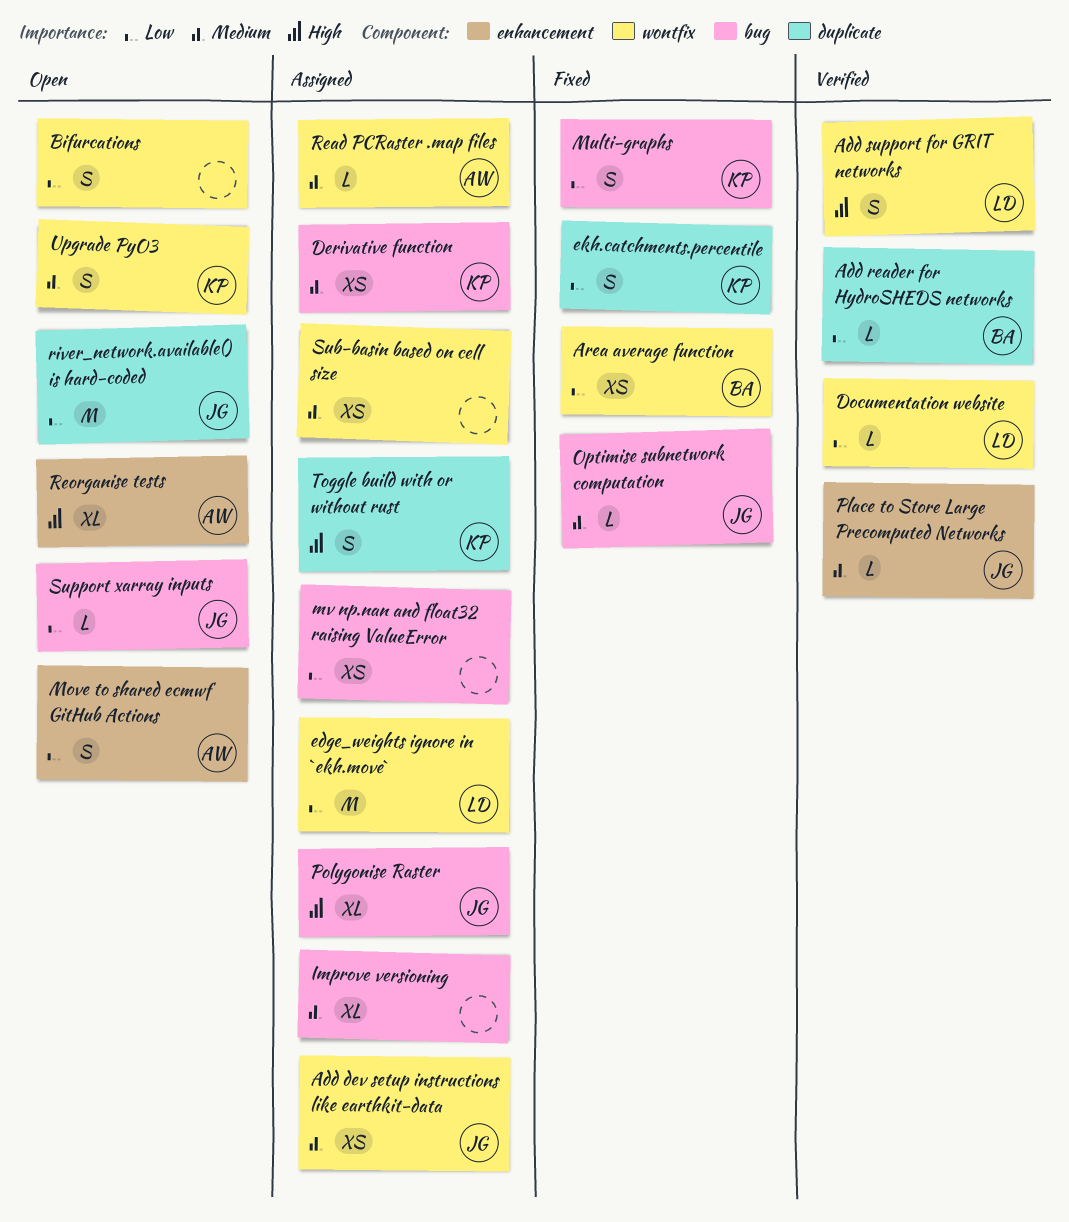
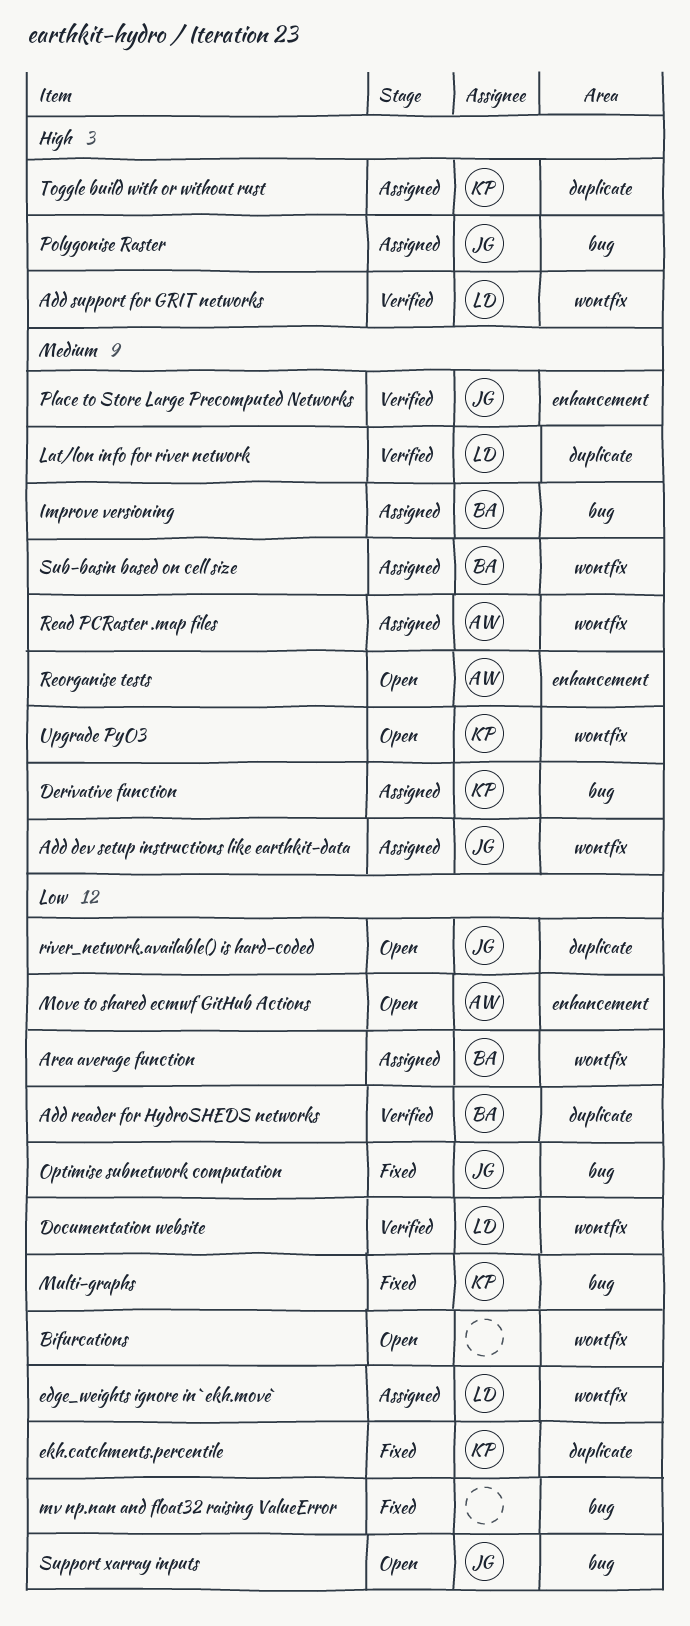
Area average function, status: Fixed -> Assigned
Improve versioning, owner: none -> BA
Lat/lon info for river network: none -> present
mv np.nan and float32 raising ValueError, status: Assigned -> Fixed
Optimise subnetwork computation, priority: Medium -> Low
Reorganise tests, priority: High -> Medium
Sub-basin based on cell size, owner: none -> BA

